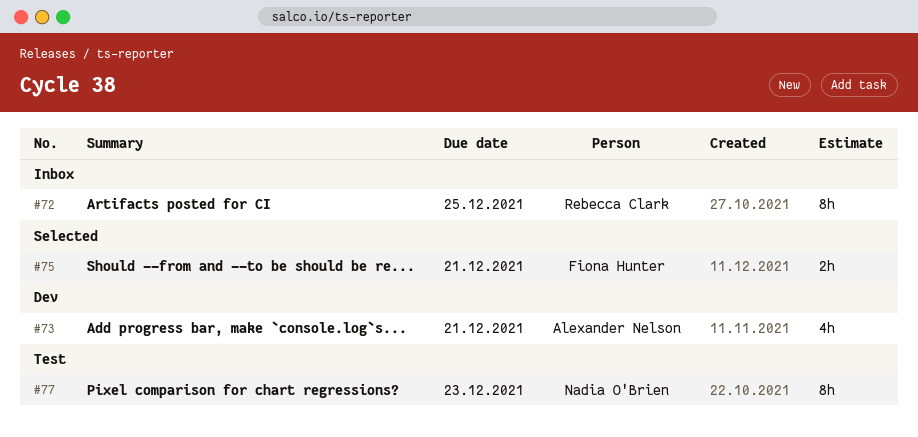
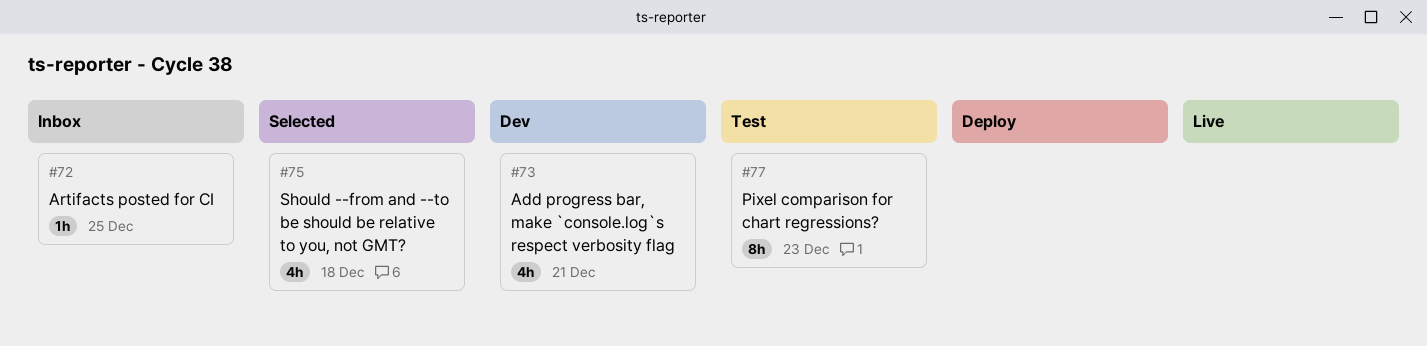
#72, estimate: 8h -> 1h
#75, estimate: 2h -> 4h
#75, due: Dec 21 -> Dec 18

